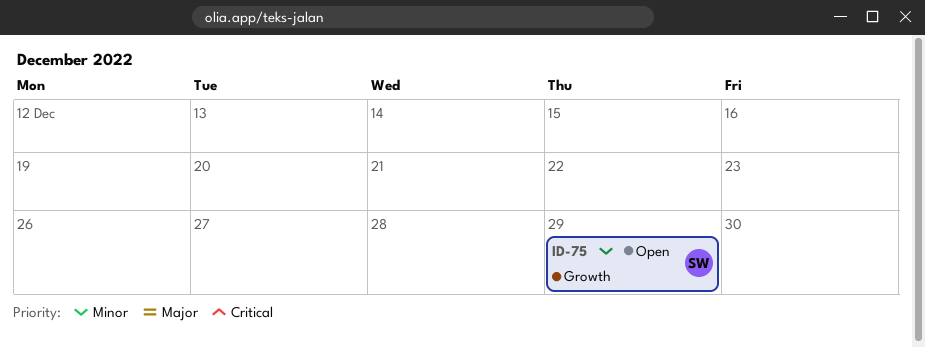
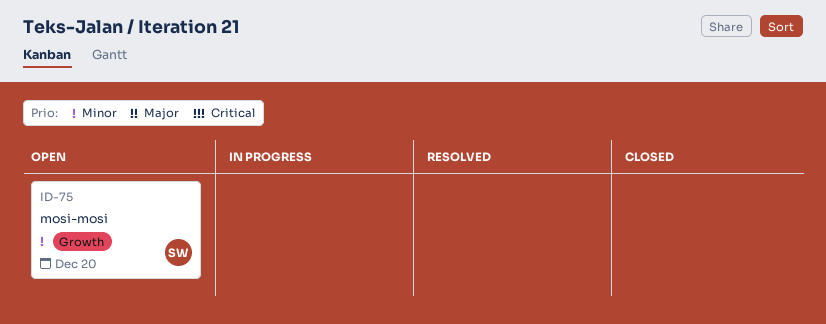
ID-75, due: Dec 29 -> Dec 20

